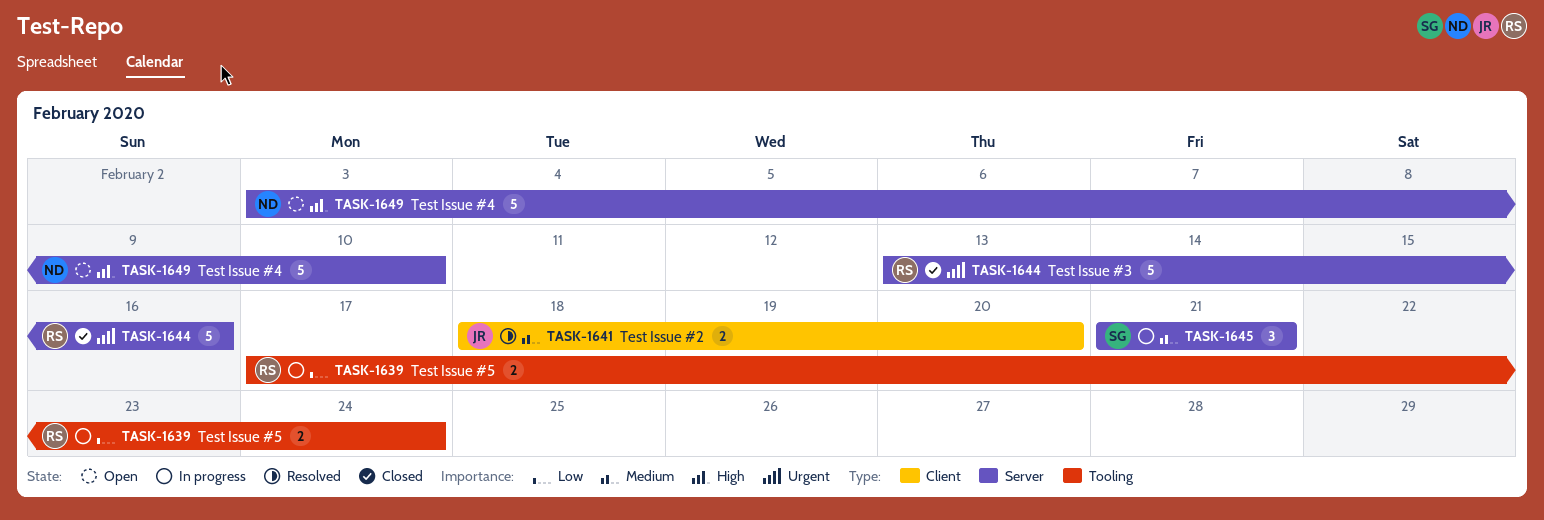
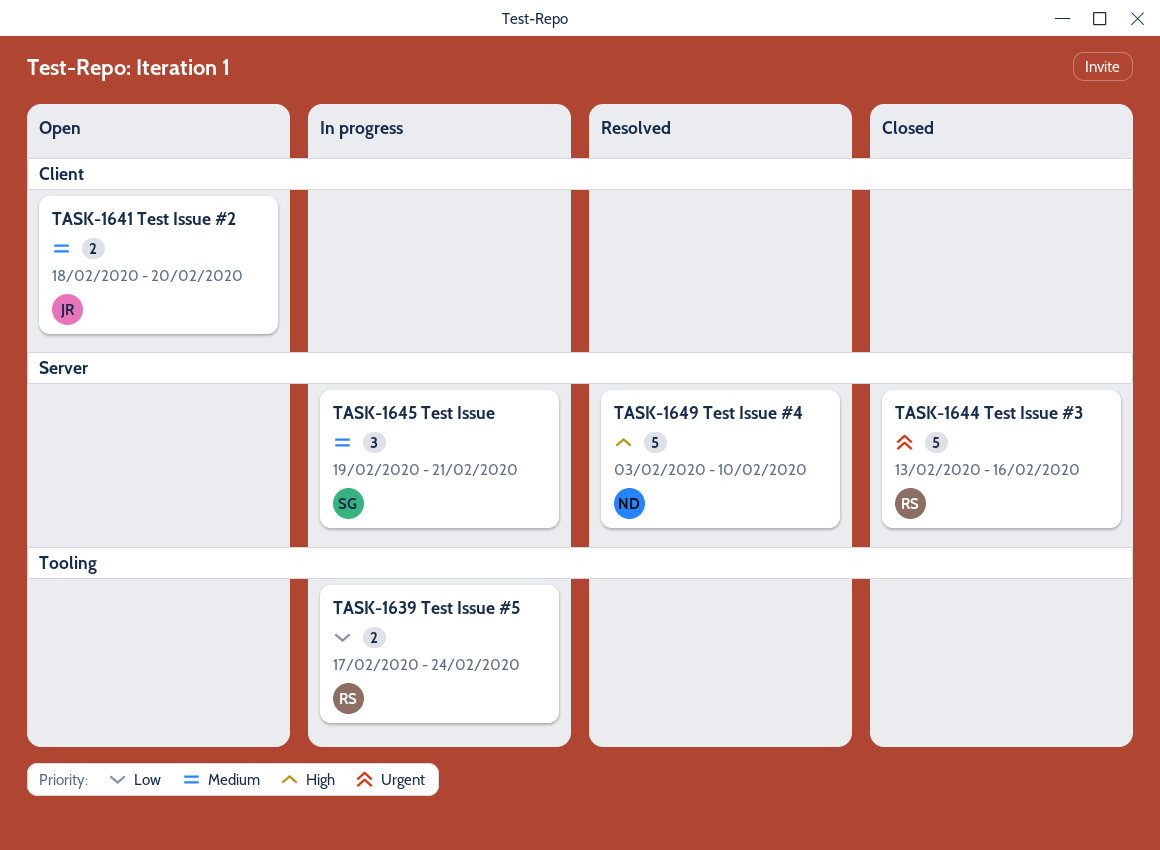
TASK-1641, status: Resolved -> Open
TASK-1645, start: Feb 21 -> Feb 19
TASK-1649, status: Open -> Resolved

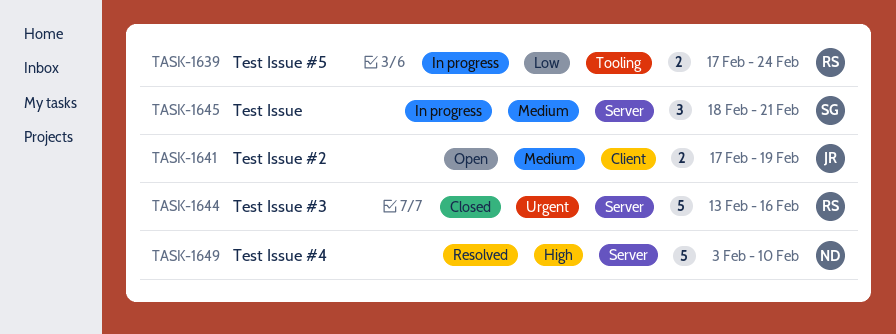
TASK-1641, start: Feb 18 -> Feb 17
TASK-1641, due: Feb 20 -> Feb 19
TASK-1645, start: Feb 19 -> Feb 18

